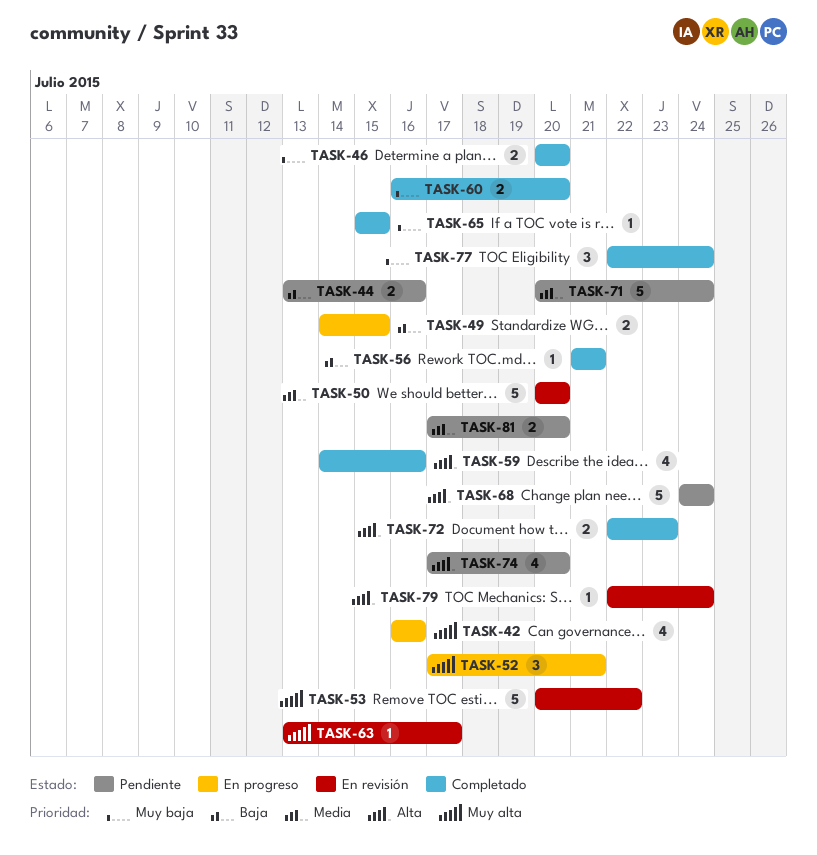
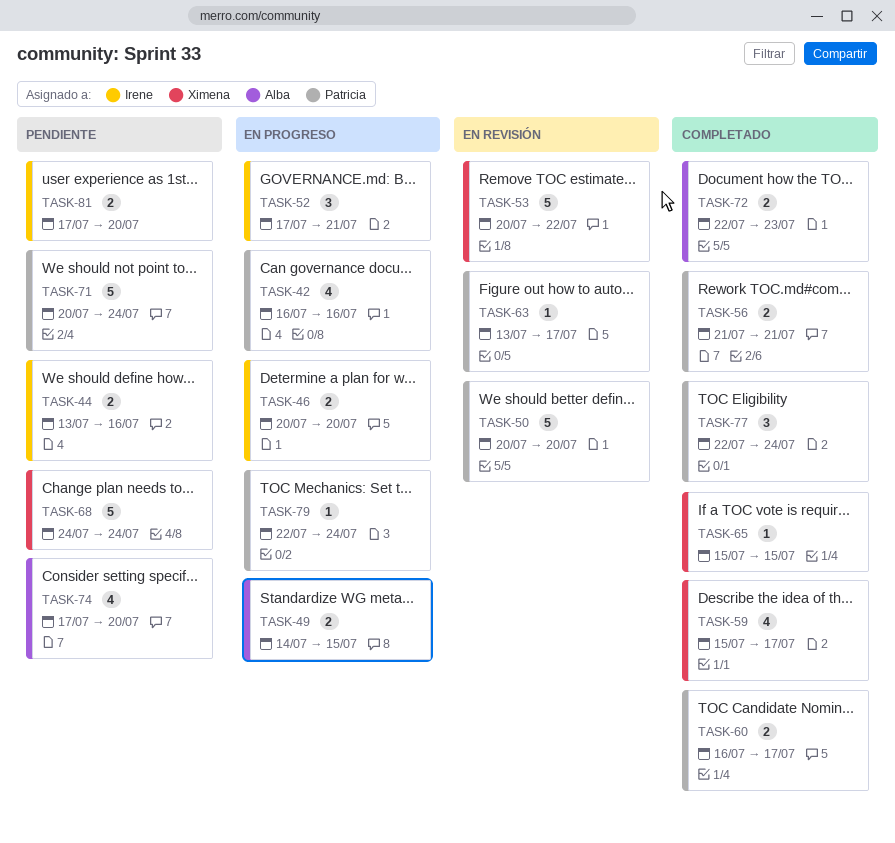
TASK-46, status: Completado -> En progreso
TASK-56, estimate: 1 -> 2
TASK-59, start: Jul 14 -> Jul 15
TASK-59, due: Jul 16 -> Jul 17
TASK-60, due: Jul 20 -> Jul 17
TASK-79, status: En revisión -> En progreso

